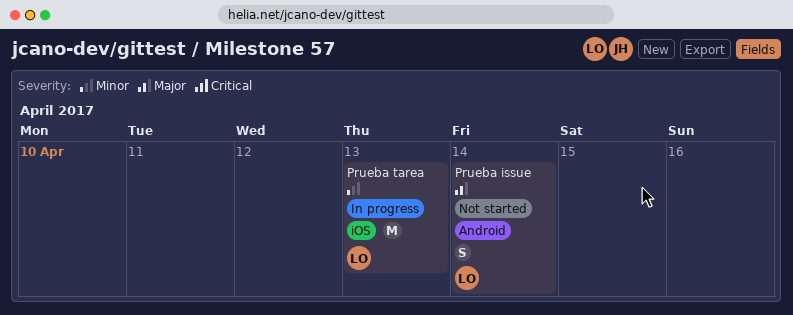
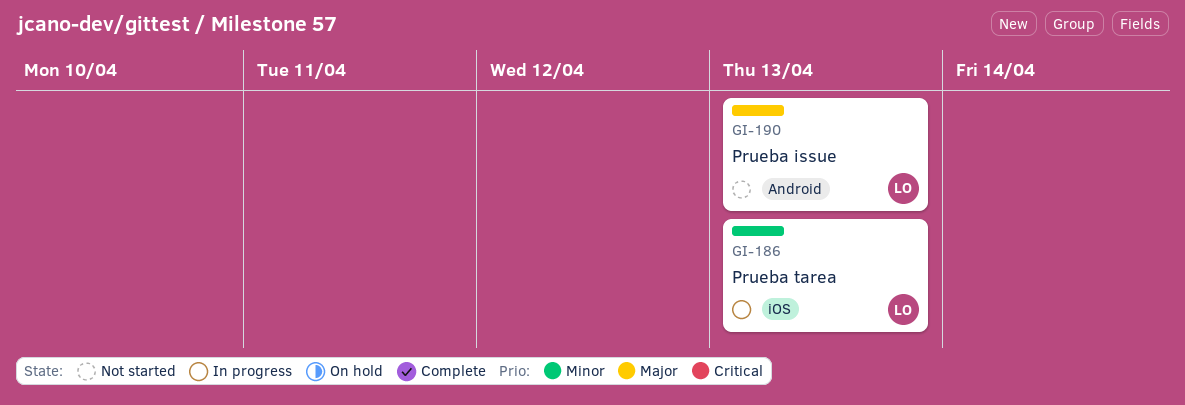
Prueba issue, due: Apr 14 -> Apr 13

